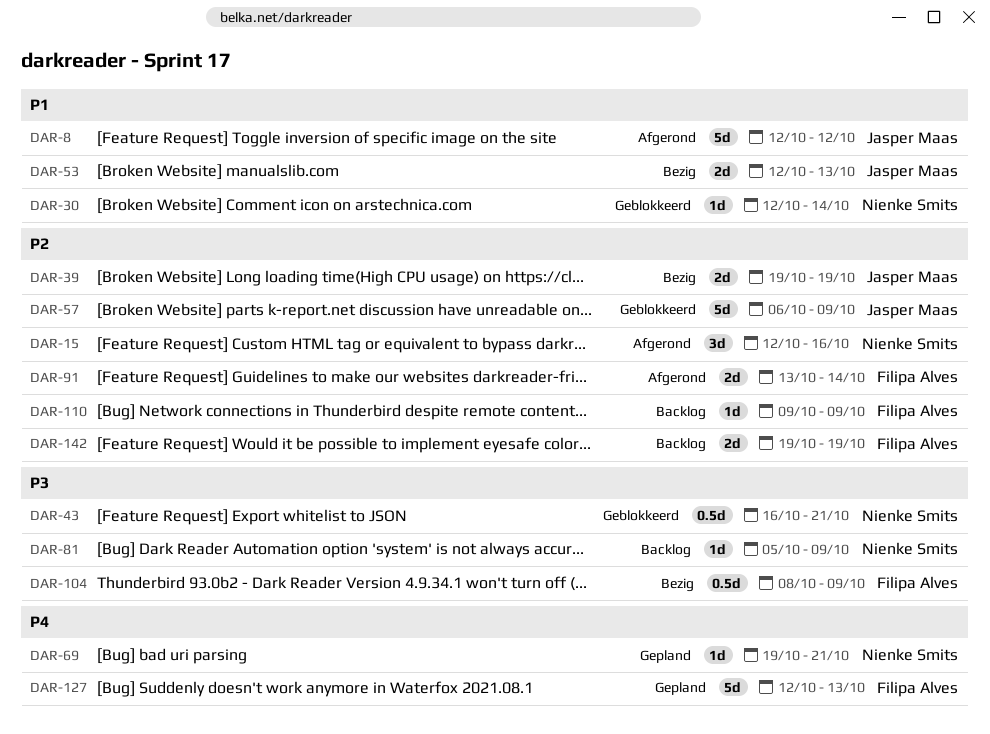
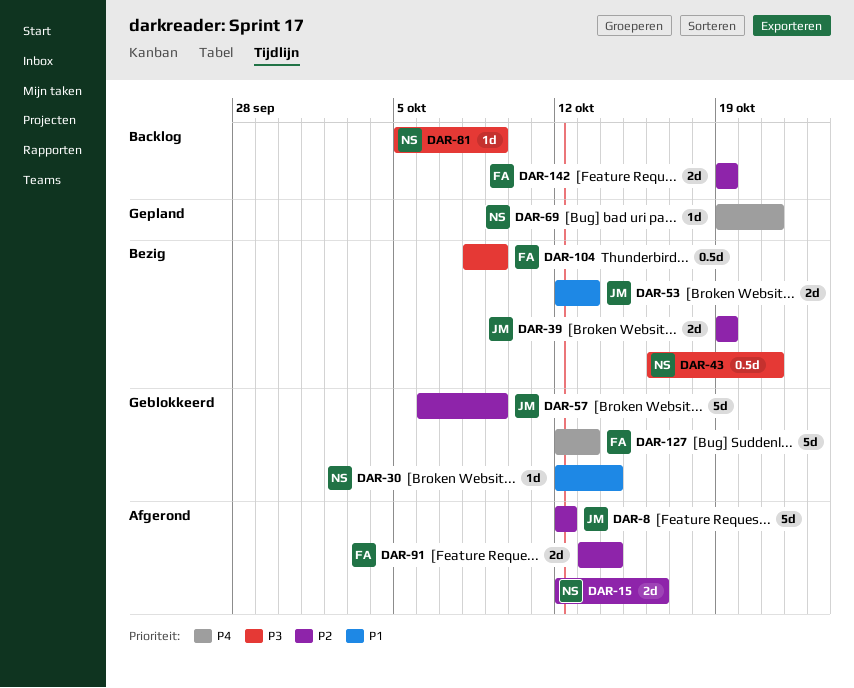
DAR-8, priority: P1 -> P2
DAR-15, estimate: 3d -> 2d
DAR-43, status: Geblokkeerd -> Bezig
DAR-110: present -> none
DAR-127, status: Gepland -> Geblokkeerd

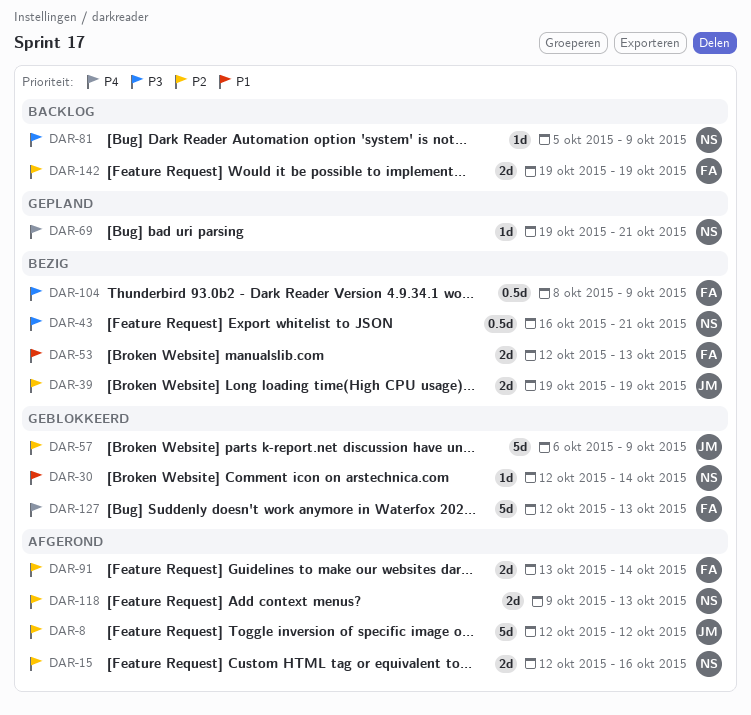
DAR-53, owner: JM -> FA
DAR-118: none -> present

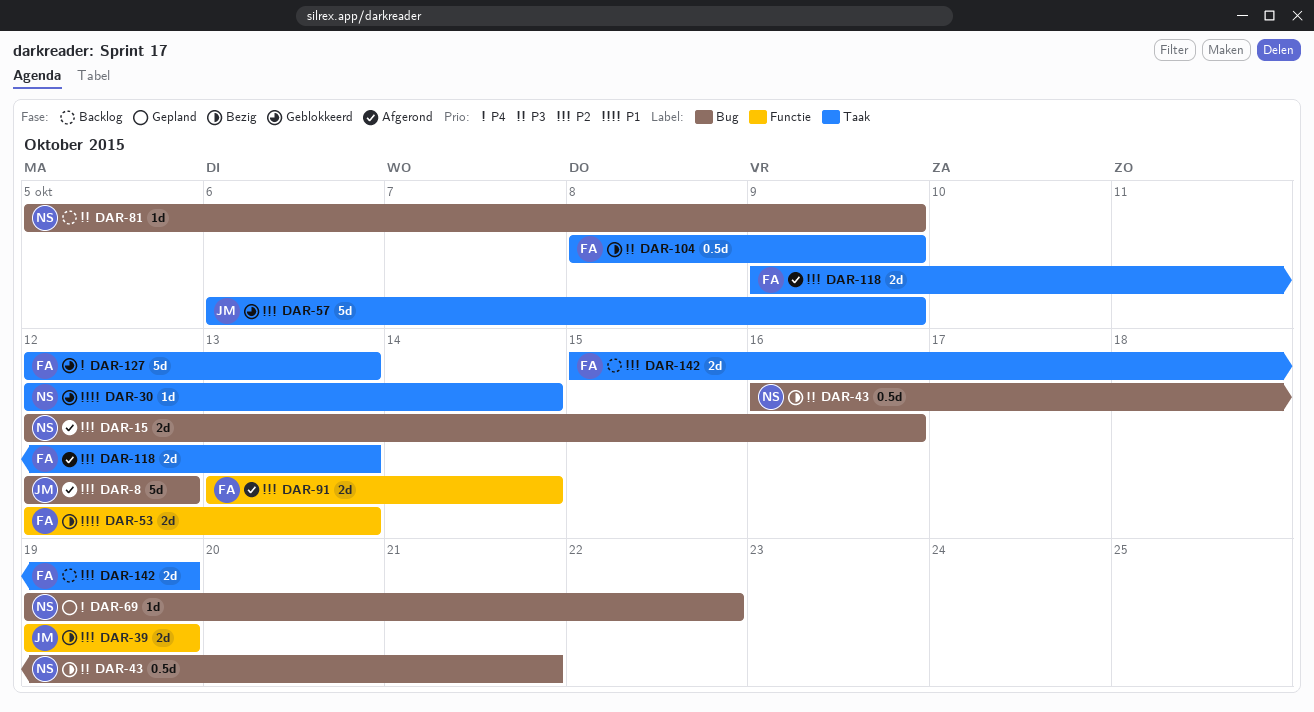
DAR-69, due: Oct 21 -> Oct 22
DAR-118, owner: NS -> FA
DAR-142, start: Oct 19 -> Oct 15

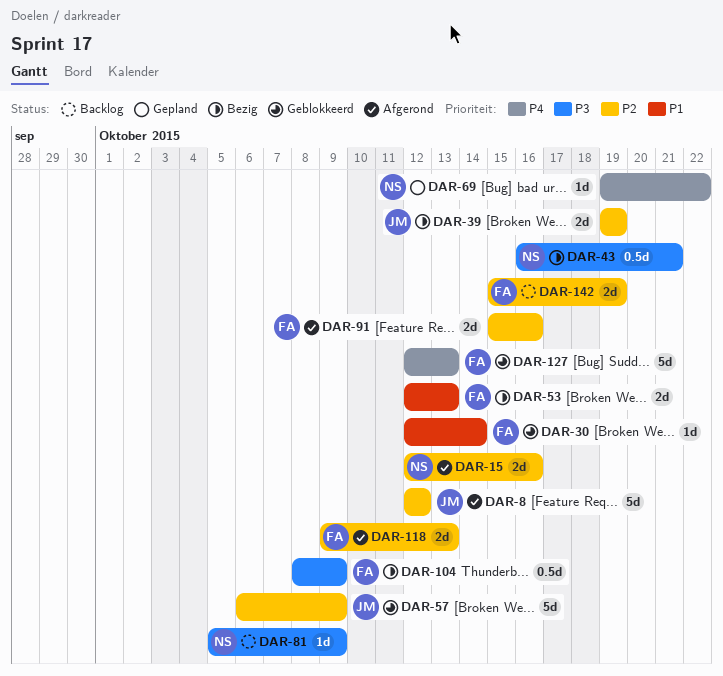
DAR-30, owner: NS -> FA
DAR-91, start: Oct 13 -> Oct 15
DAR-91, due: Oct 14 -> Oct 16

